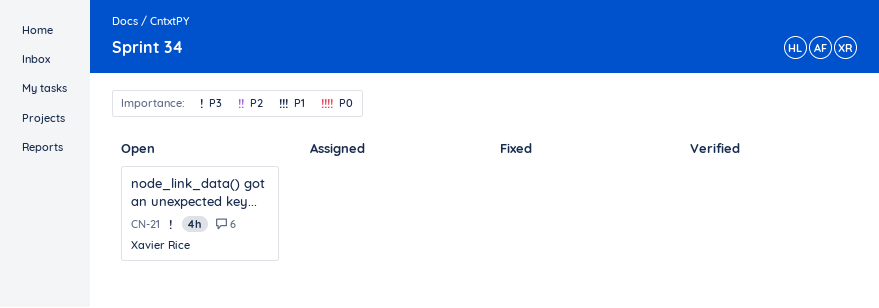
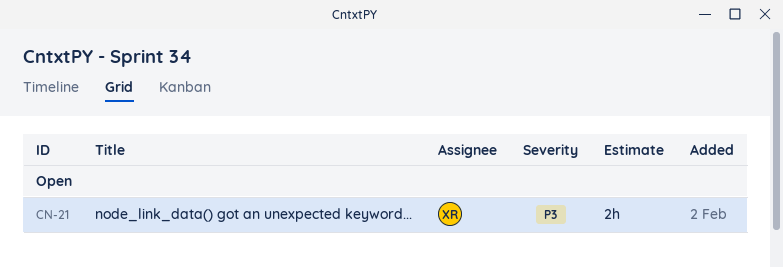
CN-21, estimate: 4h -> 2h

